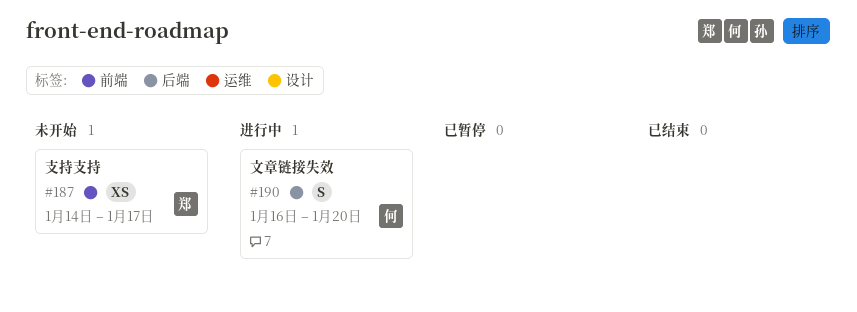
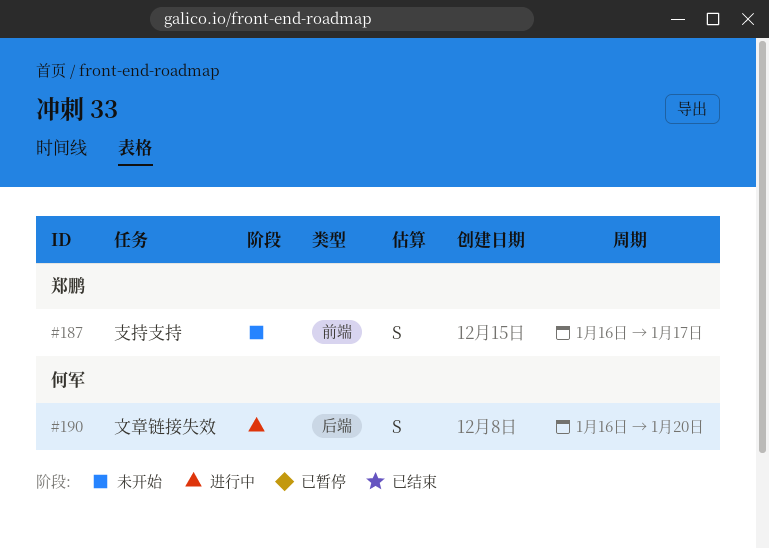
#187, estimate: XS -> S
#187, start: Jan 14 -> Jan 16

